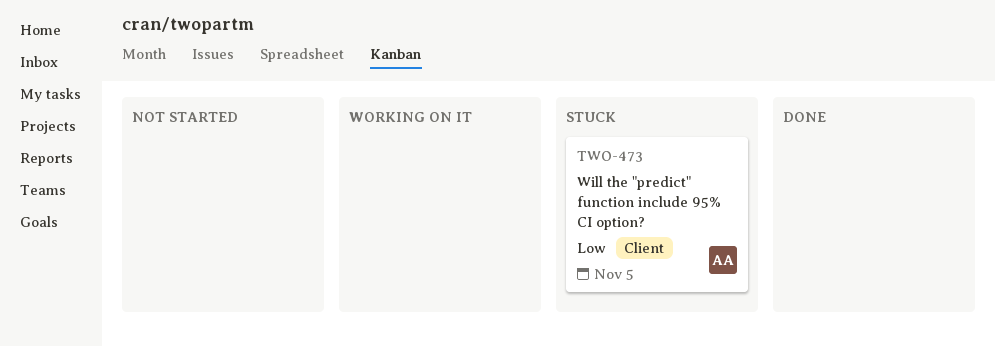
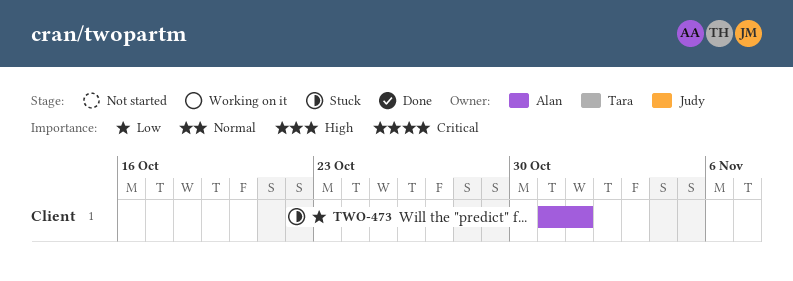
TWO-473, due: Nov 5 -> Nov 1

